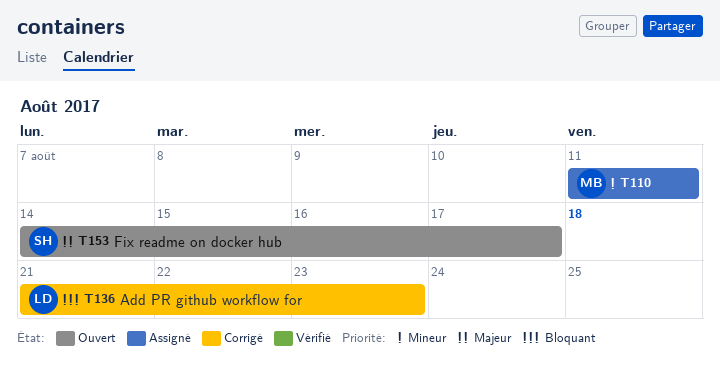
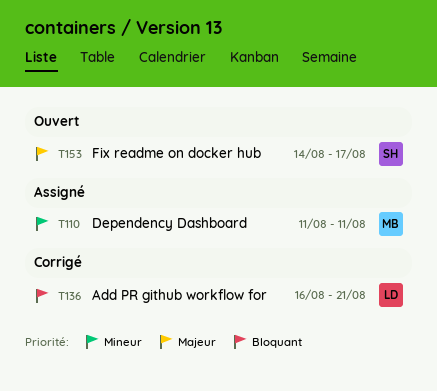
T136, start: Aug 21 -> Aug 16
T136, due: Aug 23 -> Aug 21

